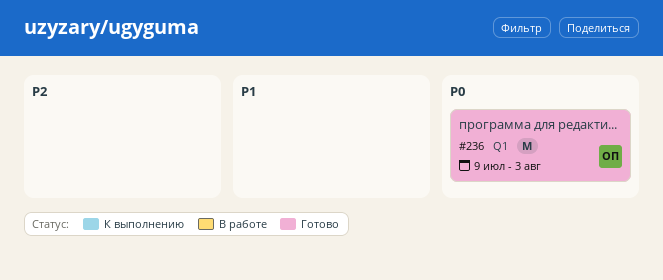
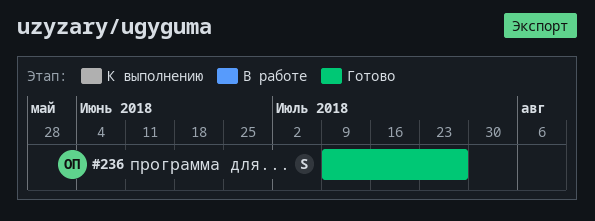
#236, estimate: M -> S
#236, due: Aug 3 -> Jul 27

